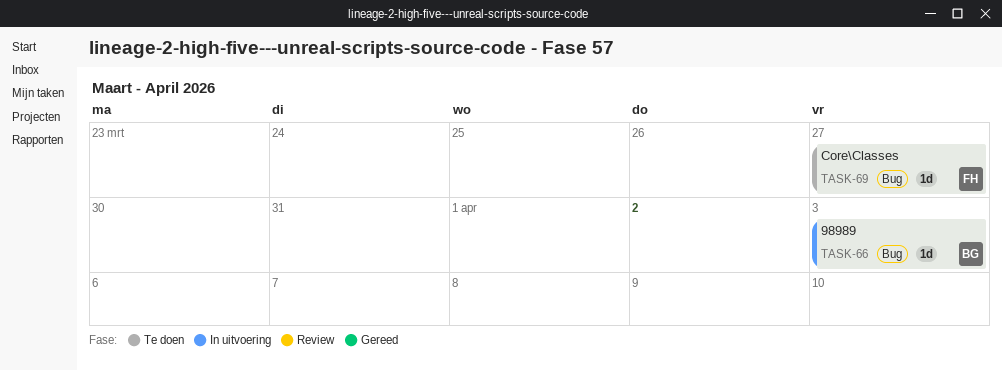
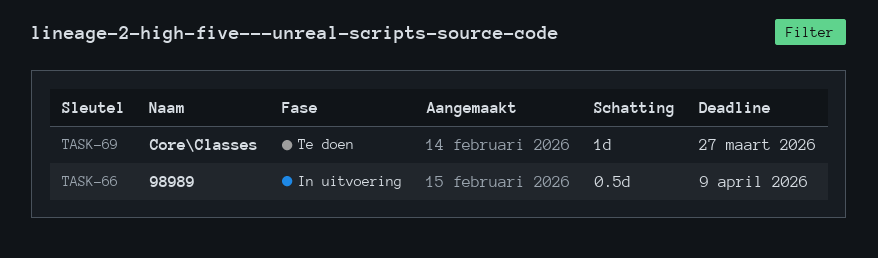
TASK-66, estimate: 1d -> 0.5d
TASK-66, due: Apr 3 -> Apr 9

